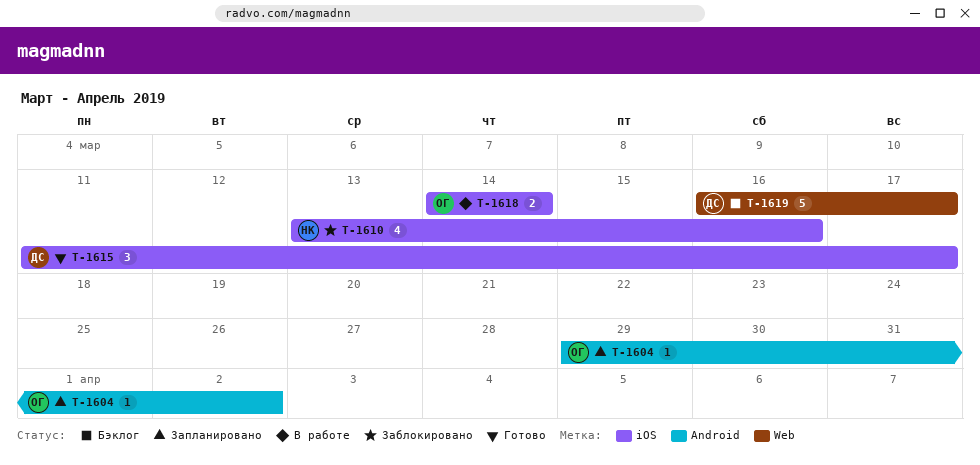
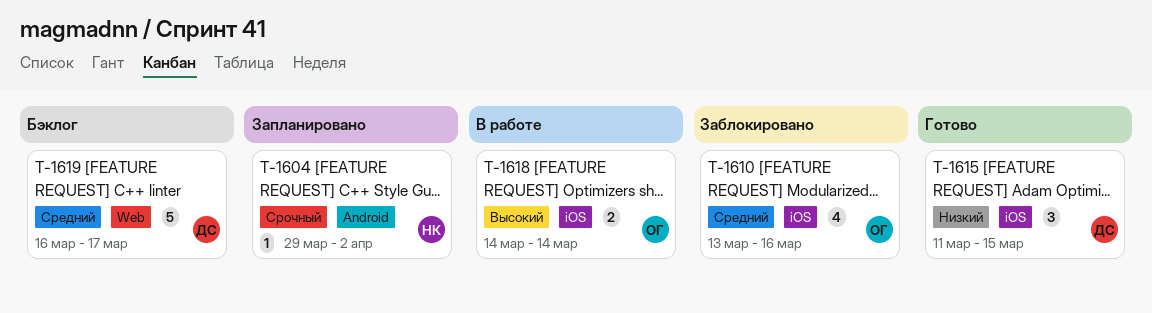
T-1604, owner: ОГ -> НК
T-1610, owner: НК -> ОГ
T-1615, due: Mar 17 -> Mar 15

